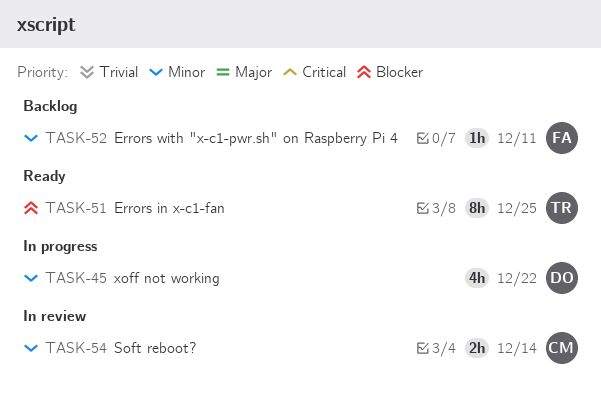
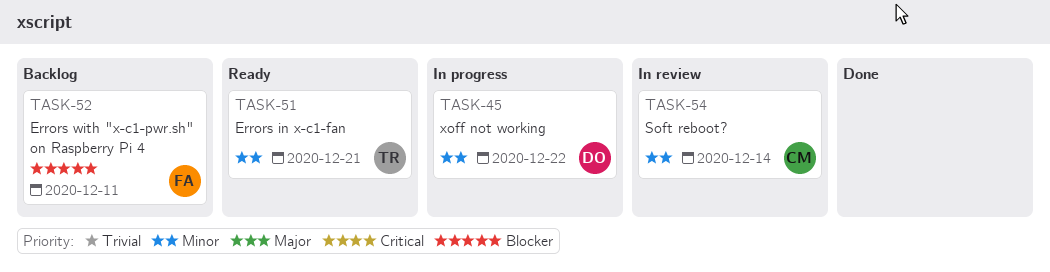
TASK-51, priority: Blocker -> Minor
TASK-51, due: Dec 25 -> Dec 21
TASK-52, priority: Minor -> Blocker

